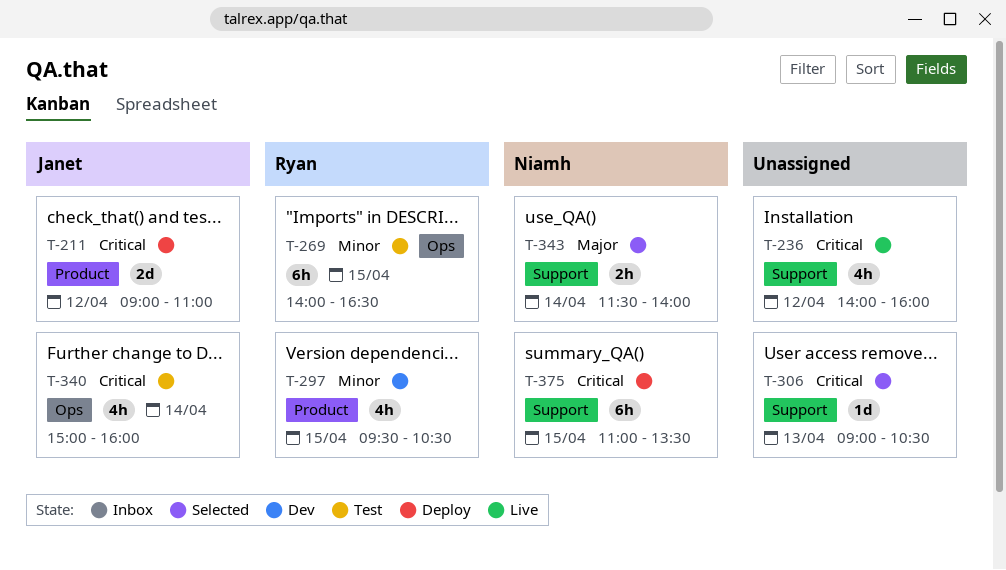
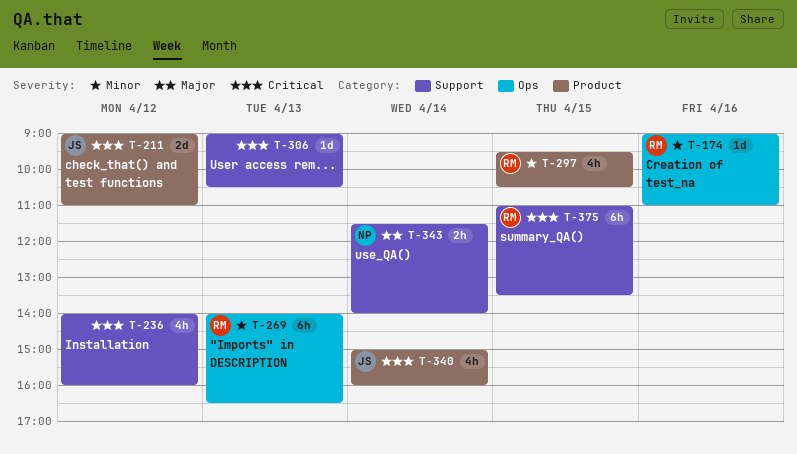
T-174: none -> present
T-269, day: Apr 15 -> Apr 13
T-340, label: Ops -> Product
T-375, owner: Niamh -> Ryan

